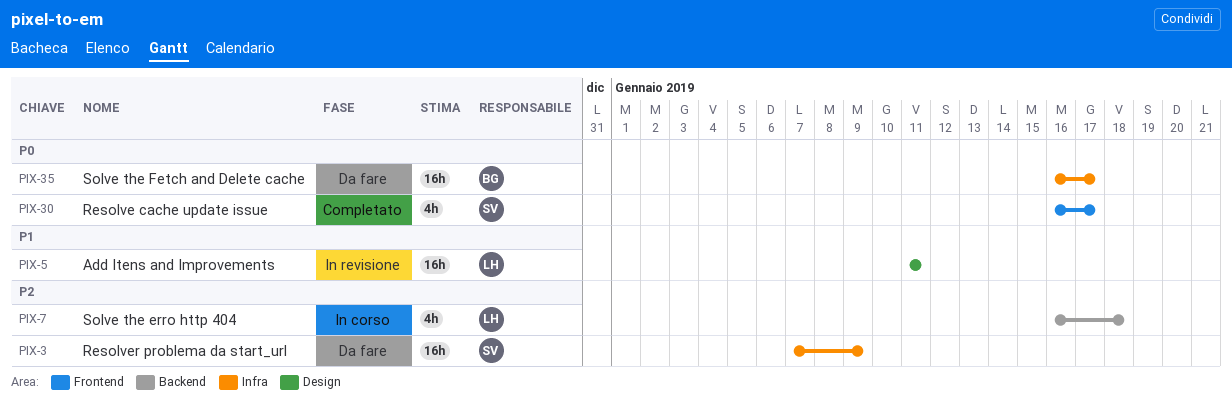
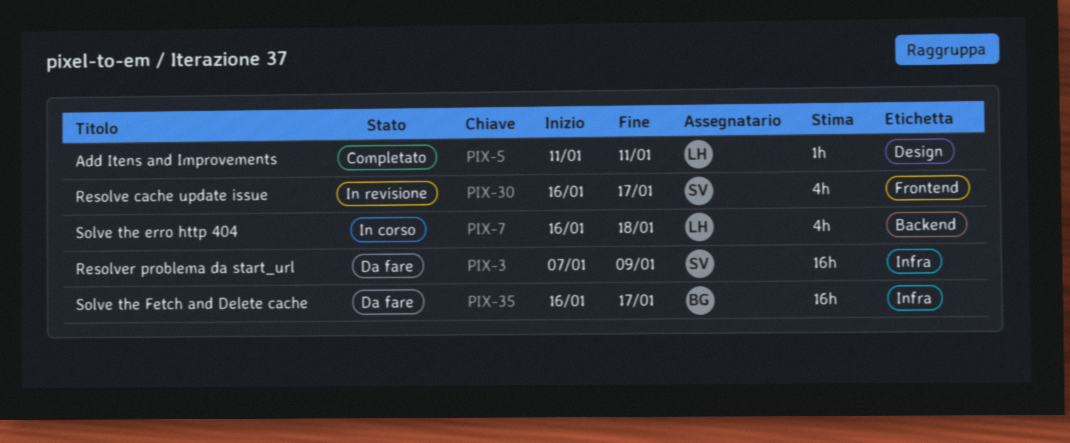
PIX-5, status: In revisione -> Completato
PIX-5, estimate: 16h -> 1h
PIX-30, status: Completato -> In revisione

